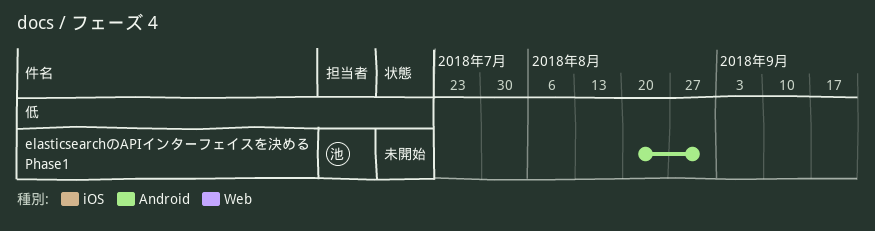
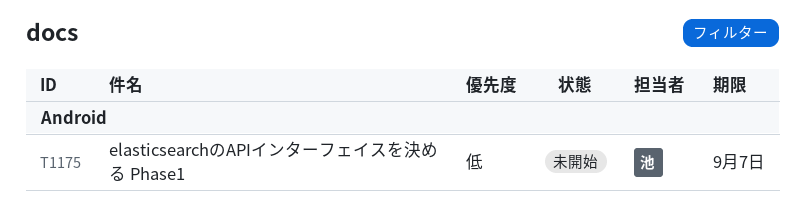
elasticsearchのAPIインターフェイスを決める Phase1, due: Aug 31 -> Sep 7

